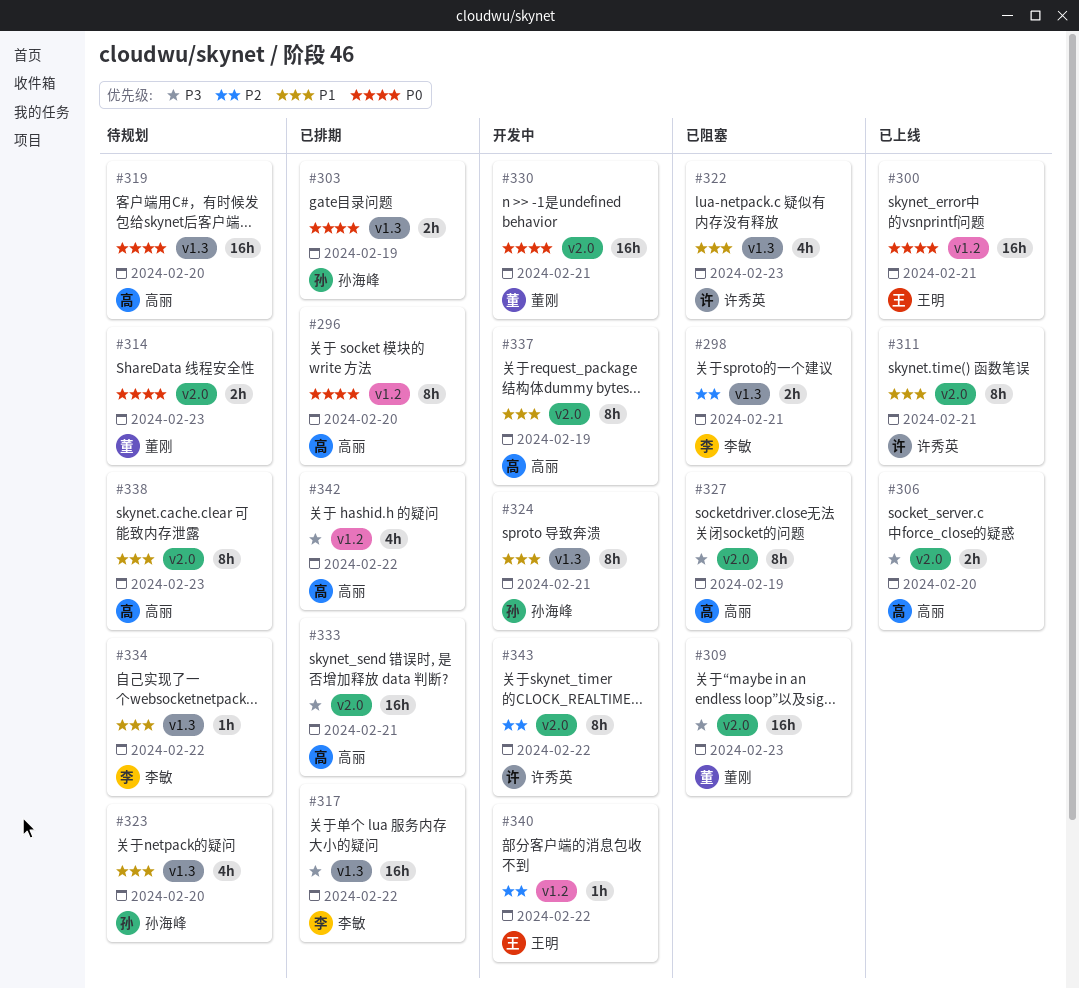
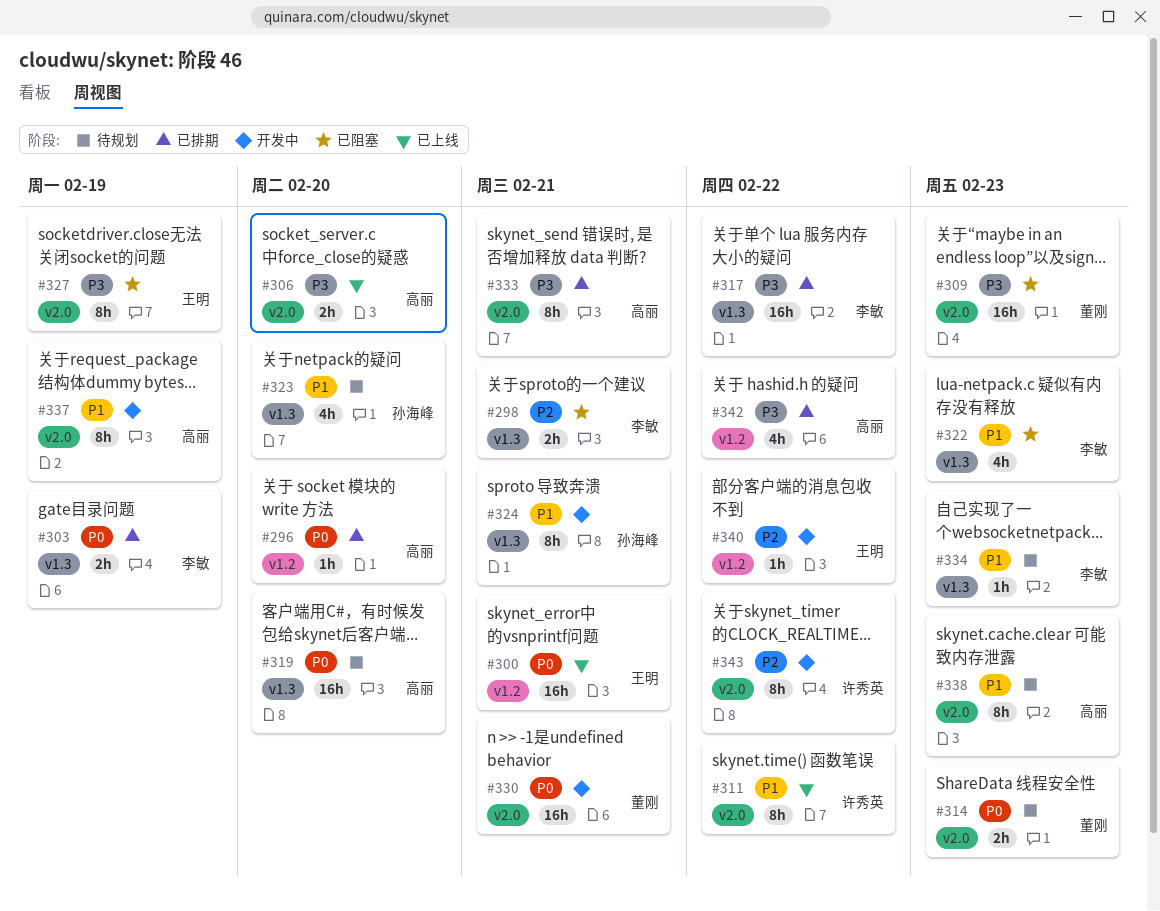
#296, estimate: 8h -> 1h
#303, owner: 孙海峰 -> 李敏
#311, due: Feb 21 -> Feb 22
#322, owner: 许秀英 -> 李敏
#327, owner: 高丽 -> 王明
#333, estimate: 16h -> 8h
#334, due: Feb 22 -> Feb 23

